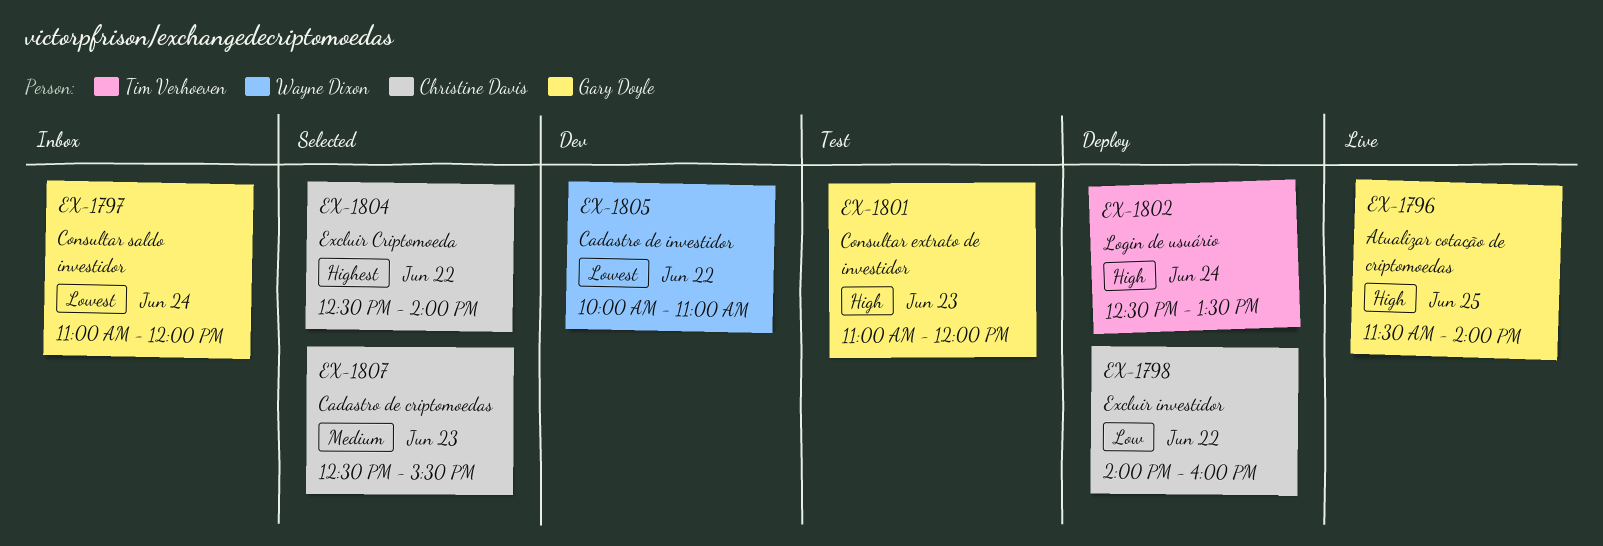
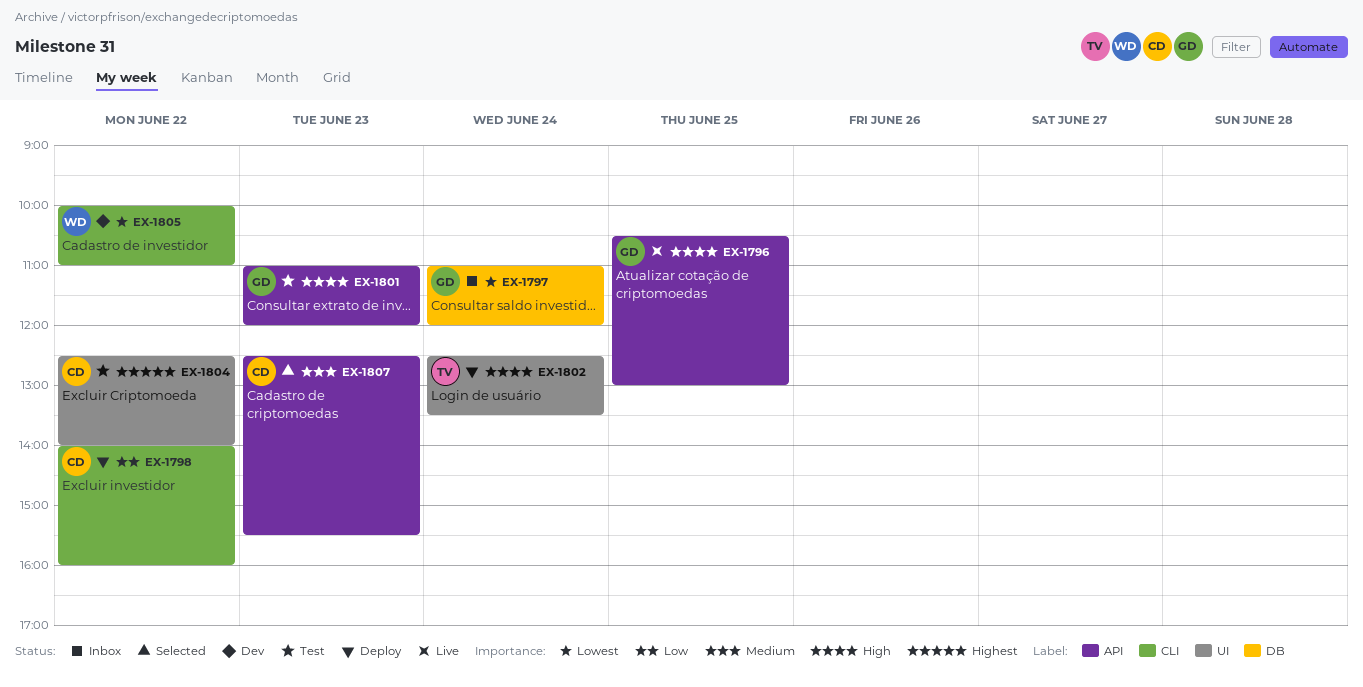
EX-1796, begins: 11:30 -> 10:30
EX-1796, ends: 14:00 -> 13:00
EX-1804, status: Selected -> Test

